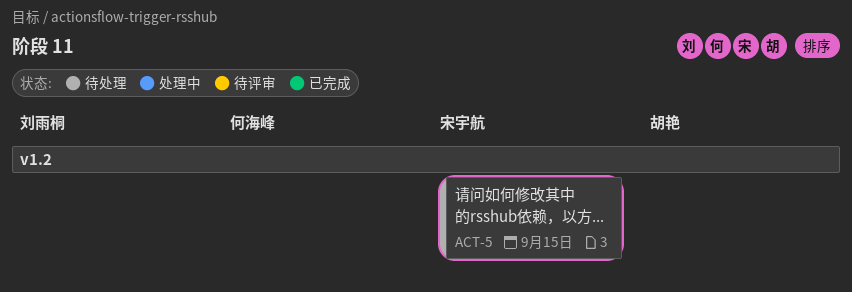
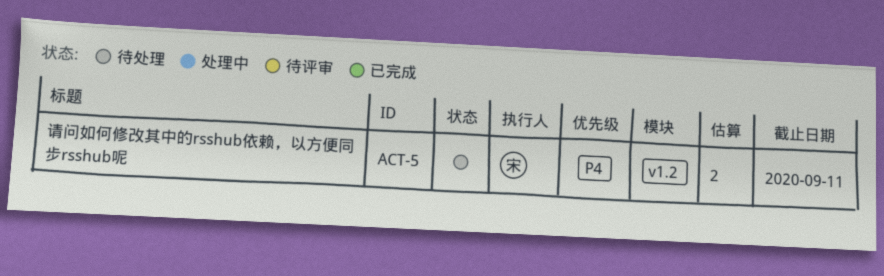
ACT-5, due: Sep 15 -> Sep 11

